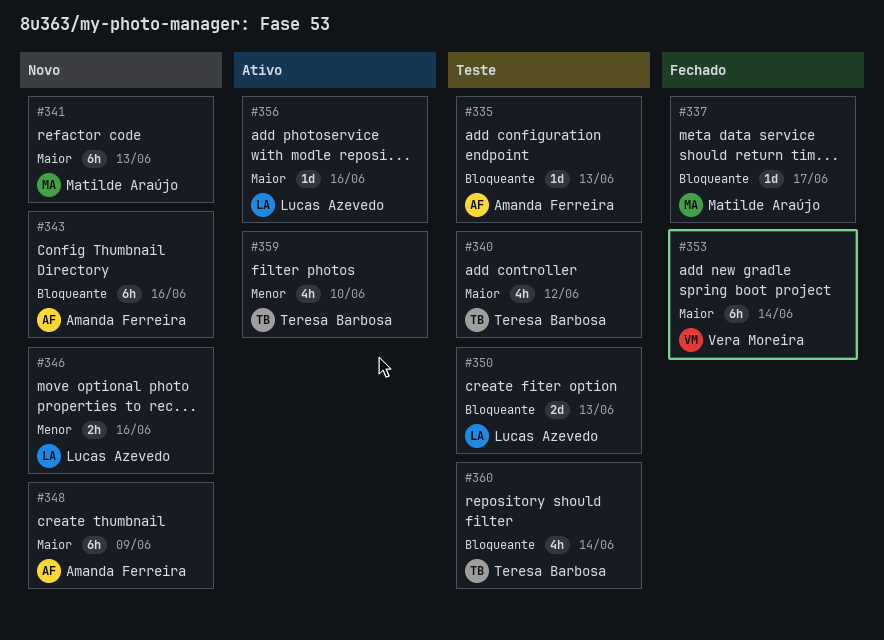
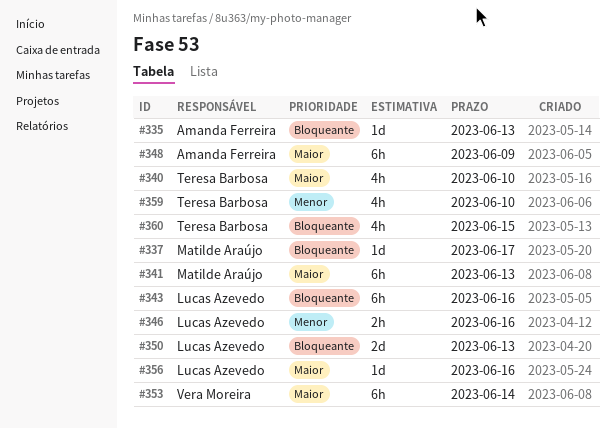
#340, due: Jun 12 -> Jun 10
#343, owner: Amanda Ferreira -> Lucas Azevedo
#360, due: Jun 14 -> Jun 15

